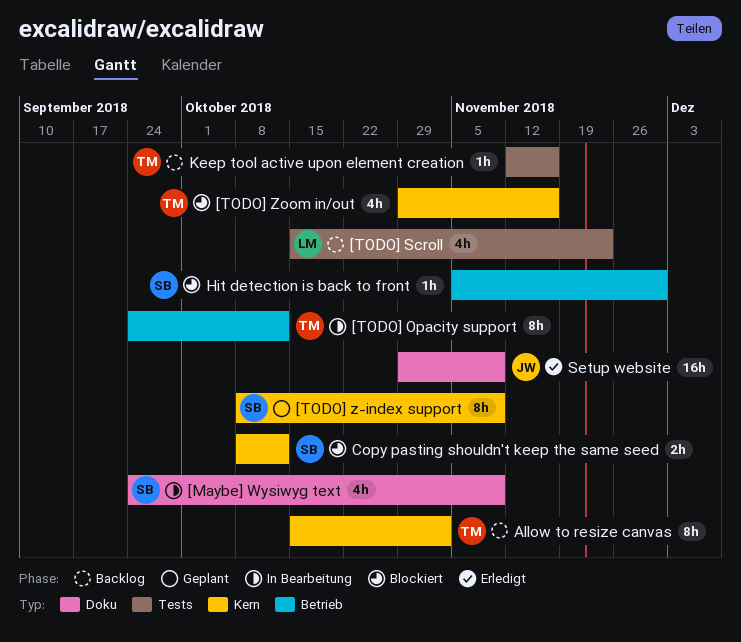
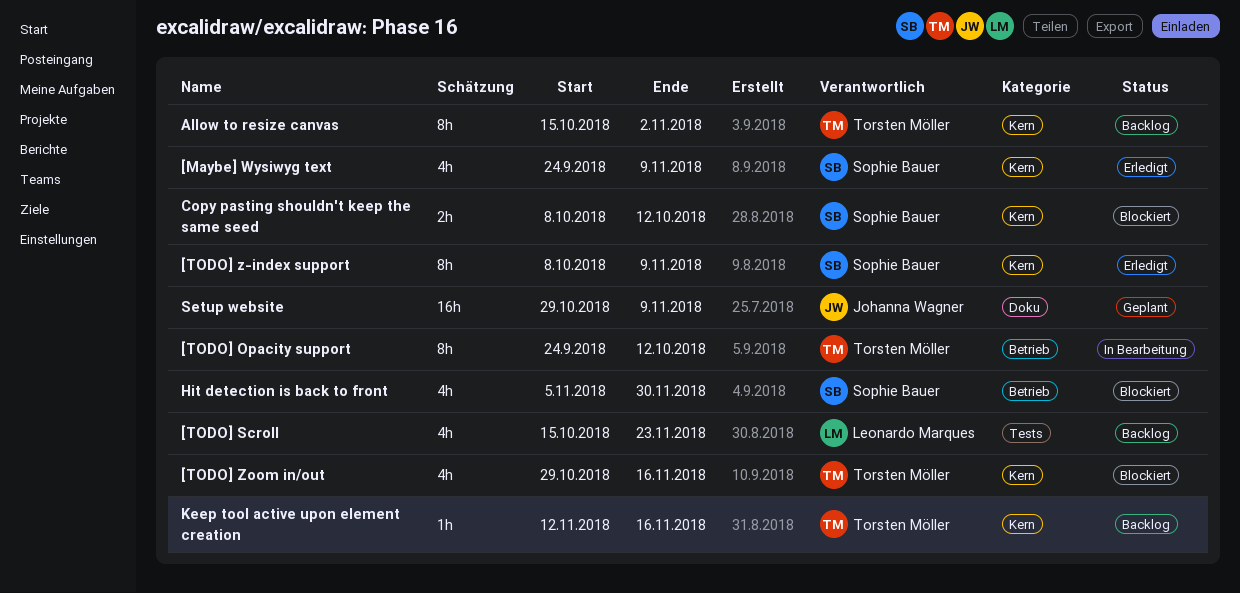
[Maybe] Wysiwyg text, status: In Bearbeitung -> Erledigt
[Maybe] Wysiwyg text, label: Doku -> Kern
[TODO] z-index support, status: Geplant -> Erledigt
Hit detection is back to front, estimate: 1h -> 4h
Keep tool active upon element creation, label: Tests -> Kern
Setup website, status: Erledigt -> Geplant

